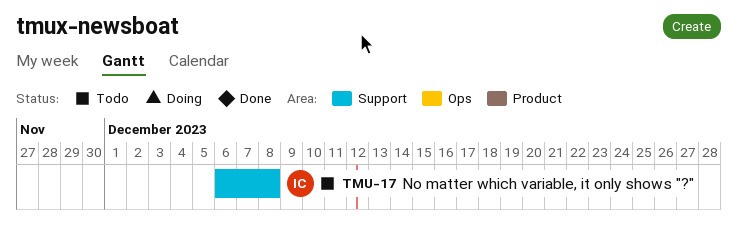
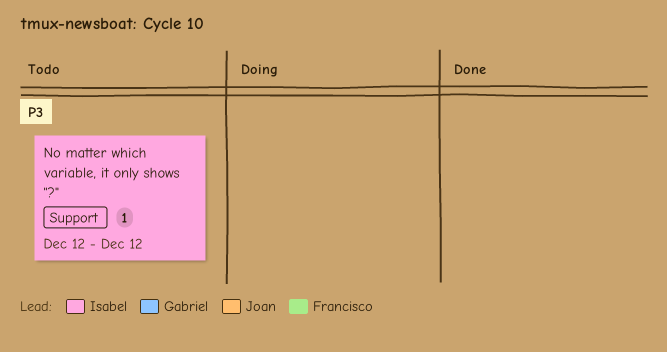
No matter which variable, it only shows "?", start: Dec 6 -> Dec 12
No matter which variable, it only shows "?", due: Dec 8 -> Dec 12

